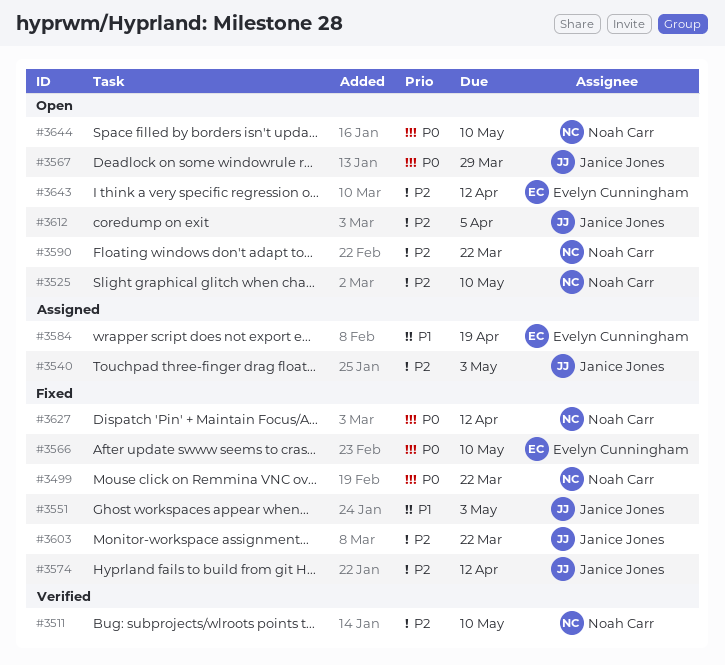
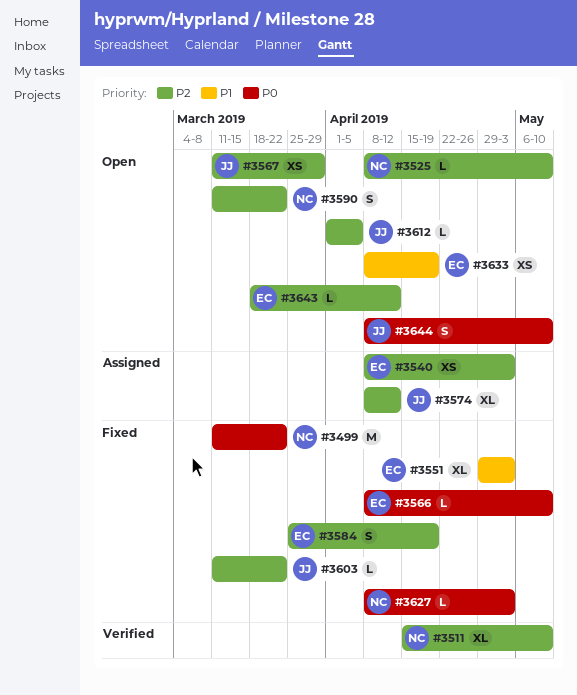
#3540, owner: Janice Jones -> Evelyn Cunningham
#3551, owner: Janice Jones -> Evelyn Cunningham
#3567, priority: P0 -> P2
#3574, status: Fixed -> Assigned
#3584, status: Assigned -> Fixed
#3584, priority: P1 -> P2
#3627, due: Apr 12 -> May 3
#3633: none -> present
#3644, owner: Noah Carr -> Janice Jones

